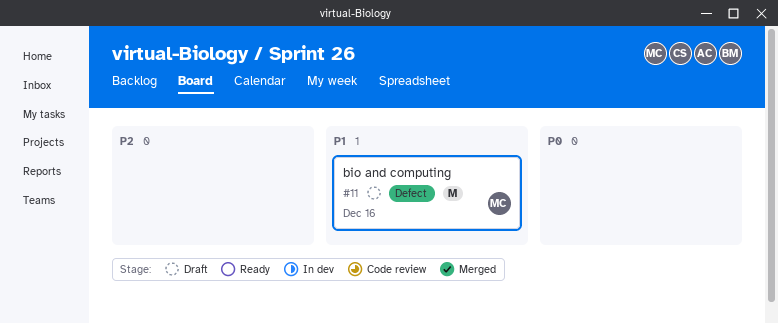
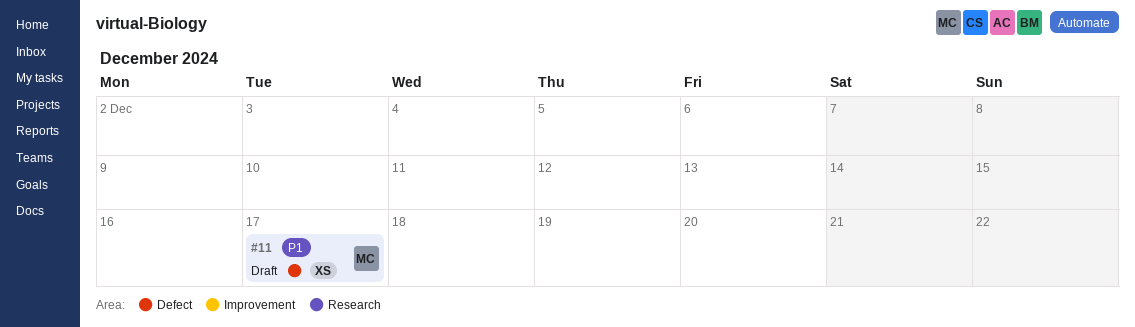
#11, estimate: M -> XS
#11, due: Dec 16 -> Dec 17

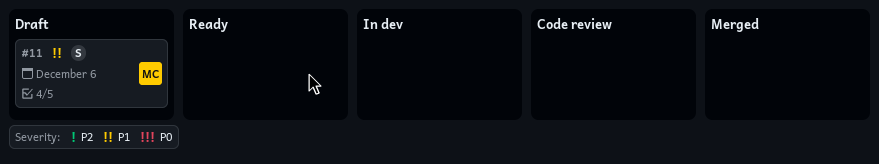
#11, estimate: XS -> S
#11, due: Dec 17 -> Dec 6

